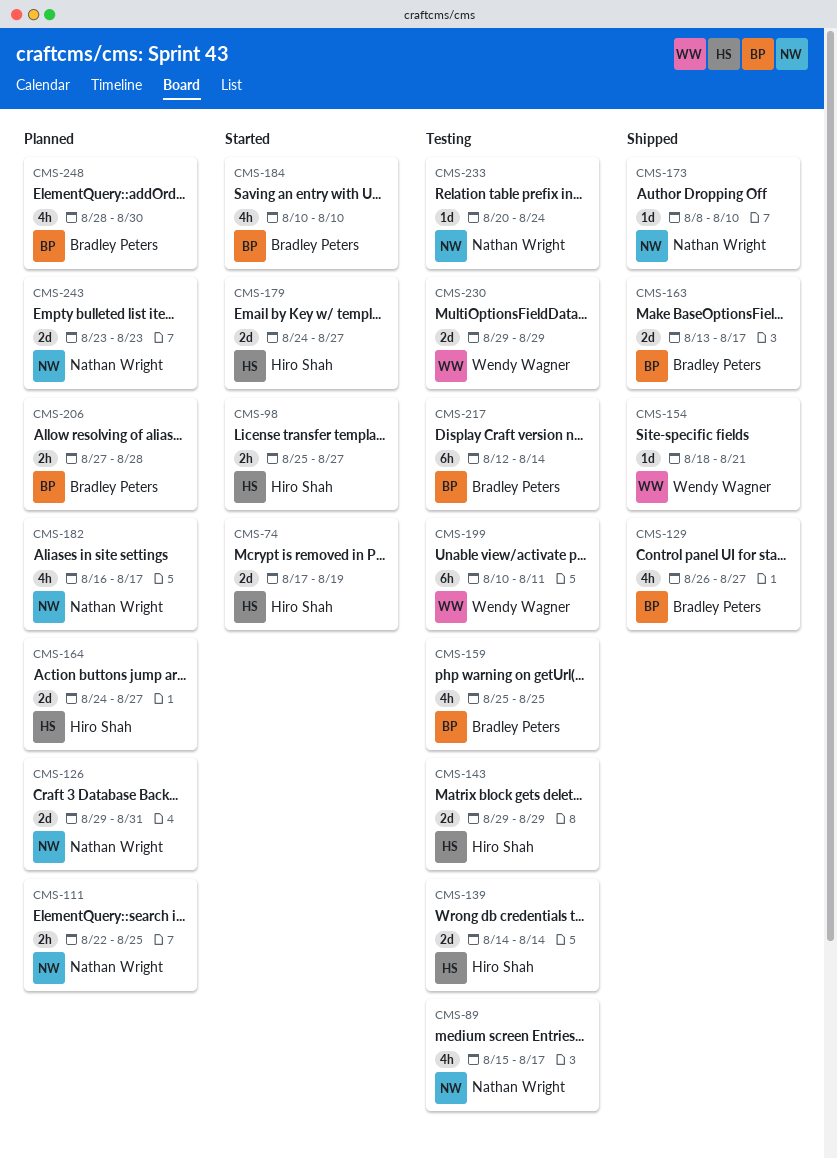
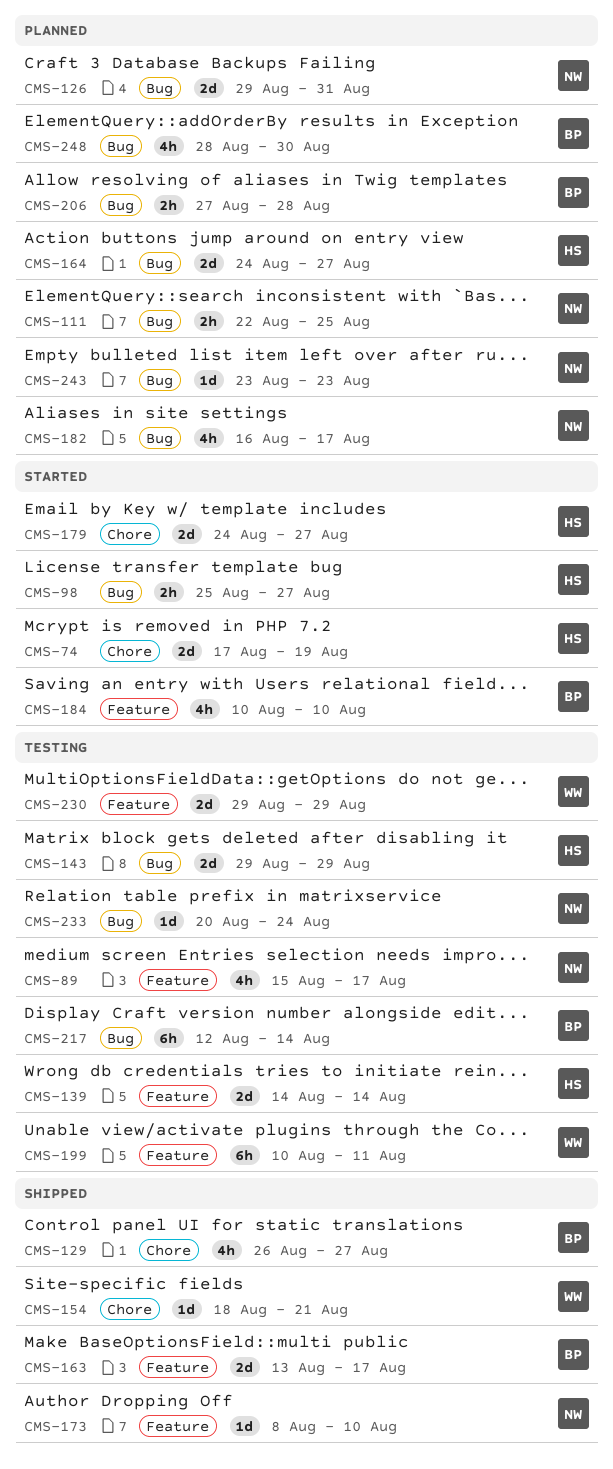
CMS-159: present -> none
CMS-243, estimate: 2d -> 1d

